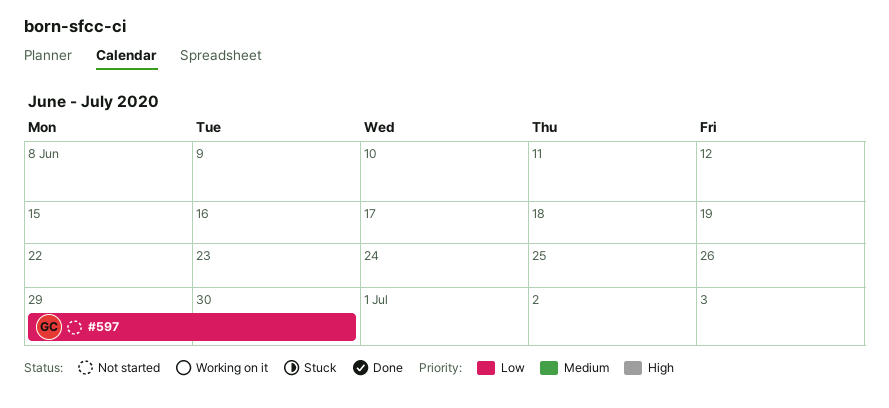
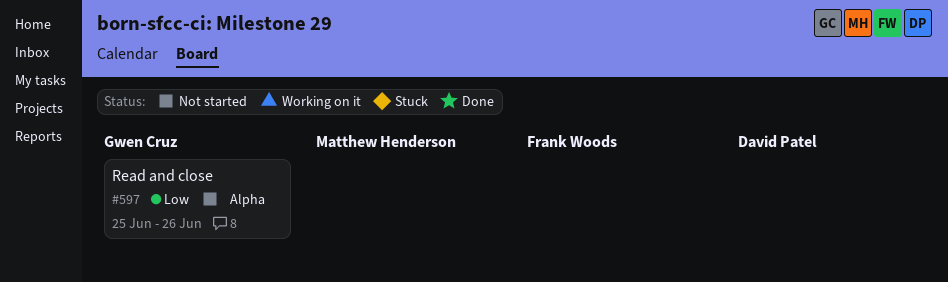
#597, start: Jun 29 -> Jun 25
#597, due: Jun 30 -> Jun 26

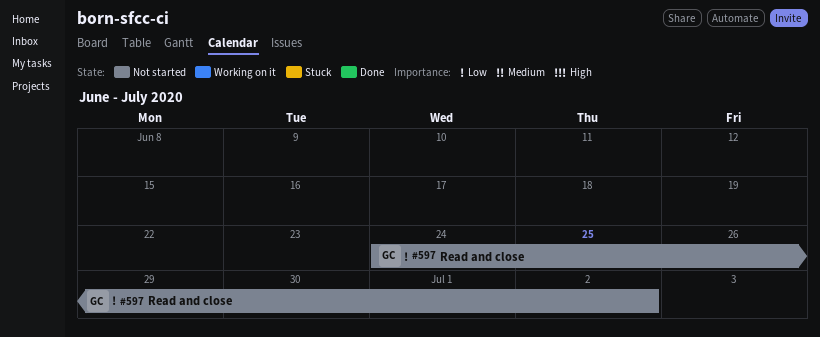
#597, start: Jun 25 -> Jun 24
#597, due: Jun 26 -> Jul 2

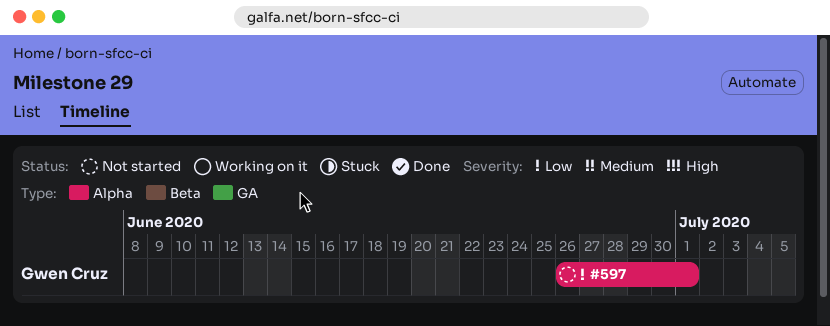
#597, start: Jun 24 -> Jun 26
#597, due: Jul 2 -> Jul 1

